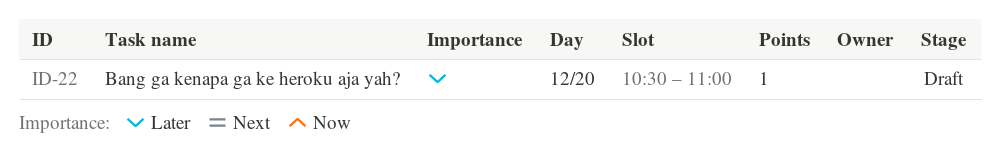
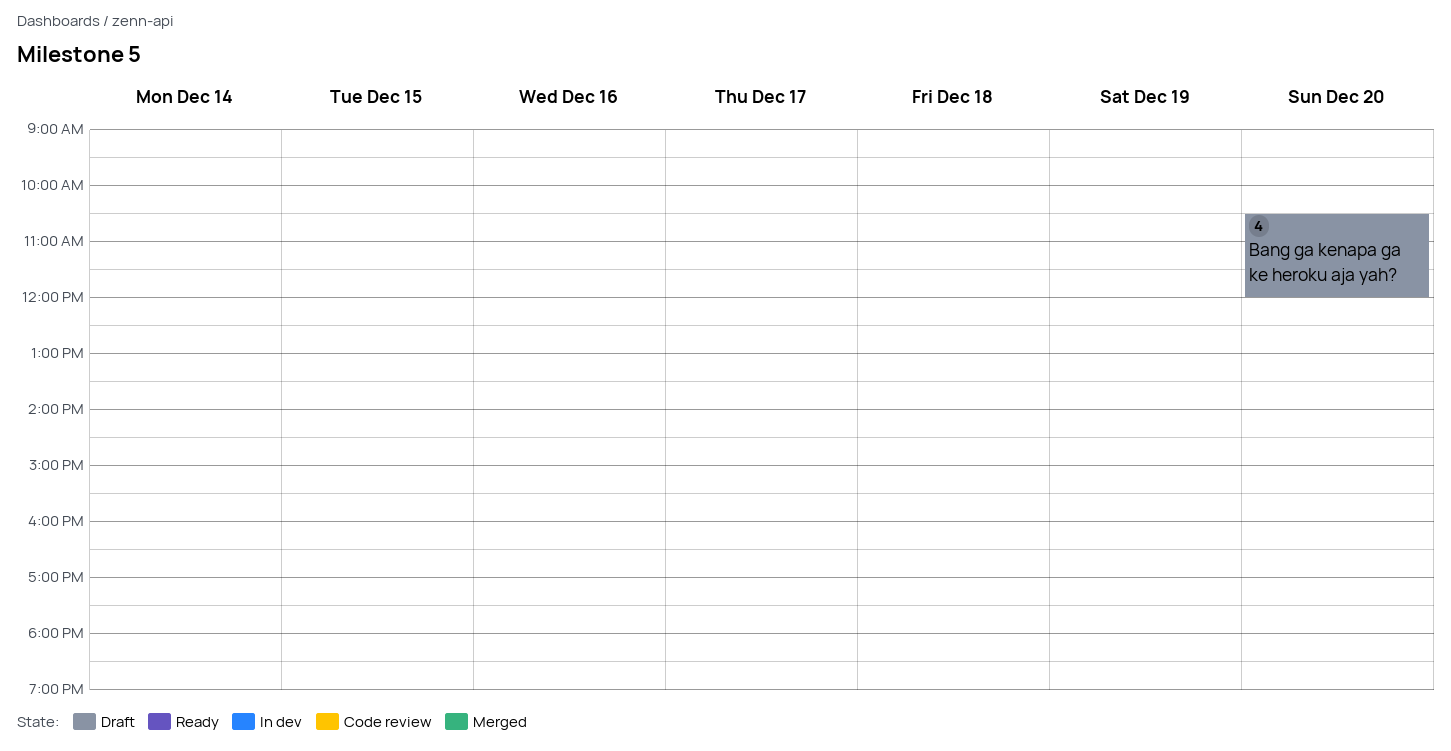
Bang ga kenapa ga ke heroku aja yah?, estimate: 1 -> 4
Bang ga kenapa ga ke heroku aja yah?, ends: 11:00 -> 12:00

